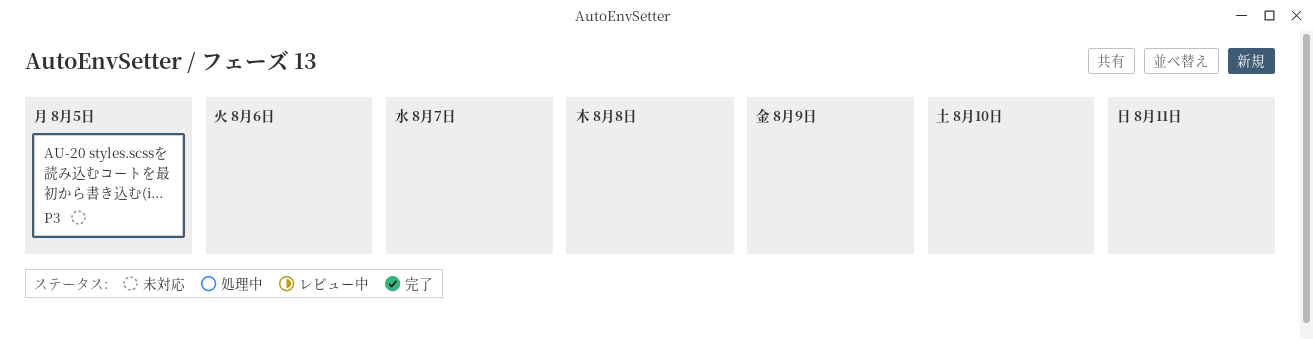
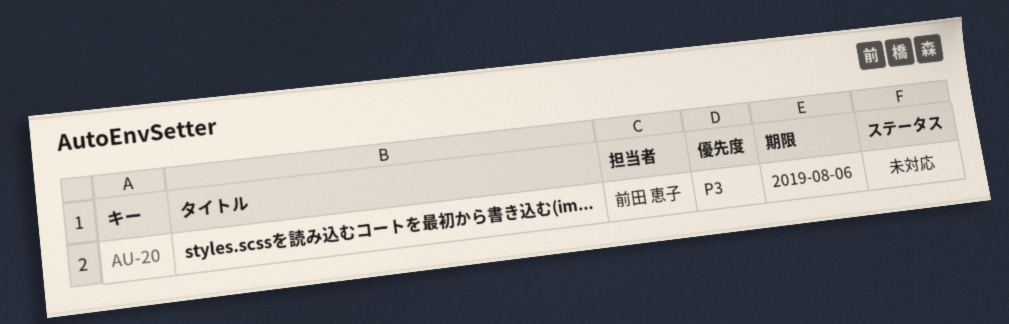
AU-20, due: Aug 5 -> Aug 6

